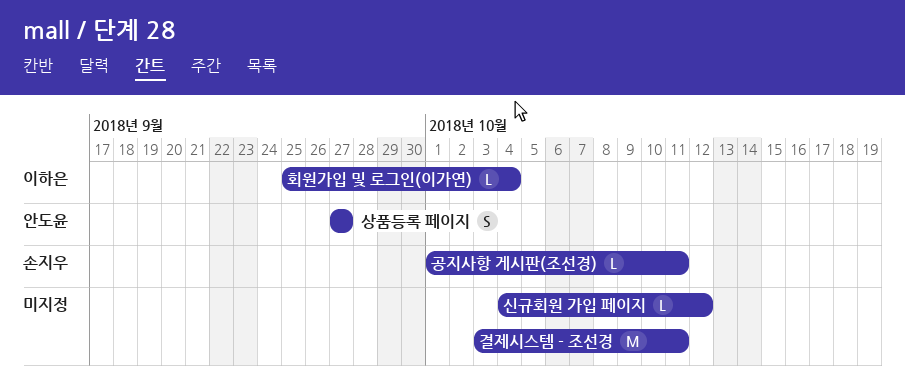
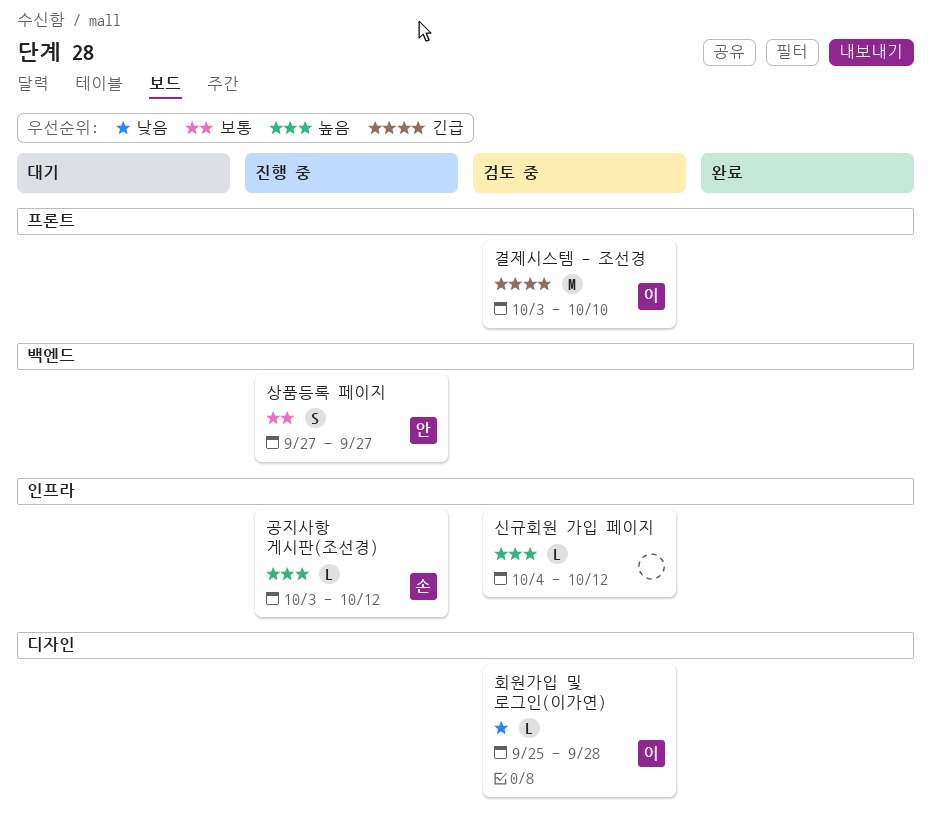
결제시스템 - 조선경, owner: none -> 이하은
결제시스템 - 조선경, due: Oct 11 -> Oct 10
공지사항 게시판(조선경), start: Oct 1 -> Oct 3
공지사항 게시판(조선경), due: Oct 11 -> Oct 12
회원가입 및 로그인(이가연), due: Oct 4 -> Sep 28

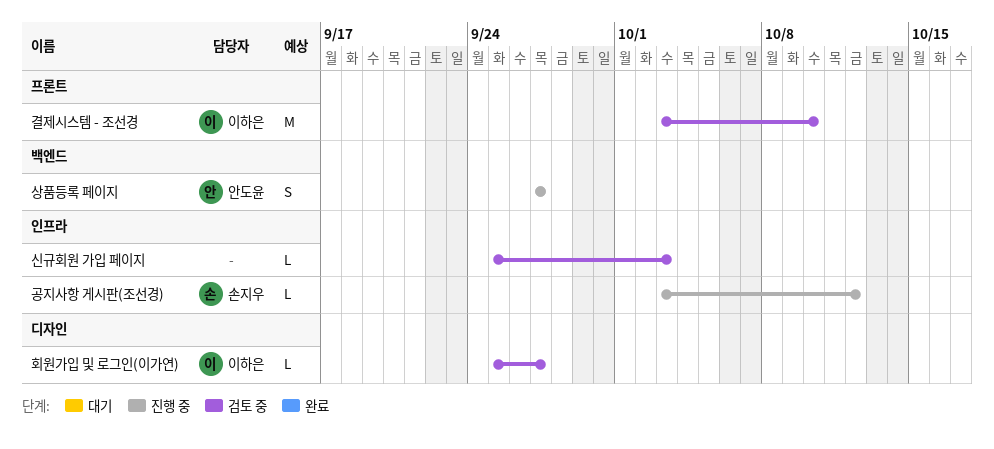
신규회원 가입 페이지, start: Oct 4 -> Sep 25
신규회원 가입 페이지, due: Oct 12 -> Oct 3
회원가입 및 로그인(이가연), due: Sep 28 -> Sep 27

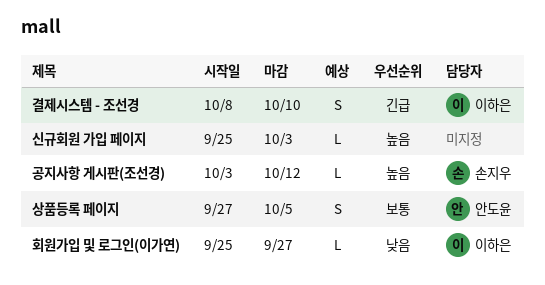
결제시스템 - 조선경, estimate: M -> S
결제시스템 - 조선경, start: Oct 3 -> Oct 8
상품등록 페이지, due: Sep 27 -> Oct 5

